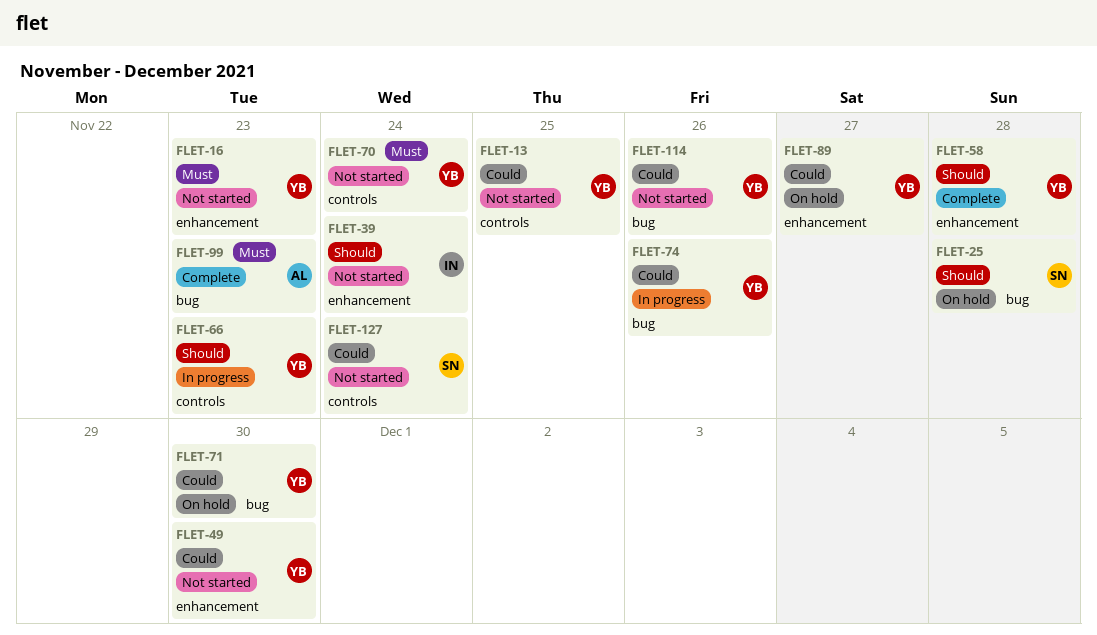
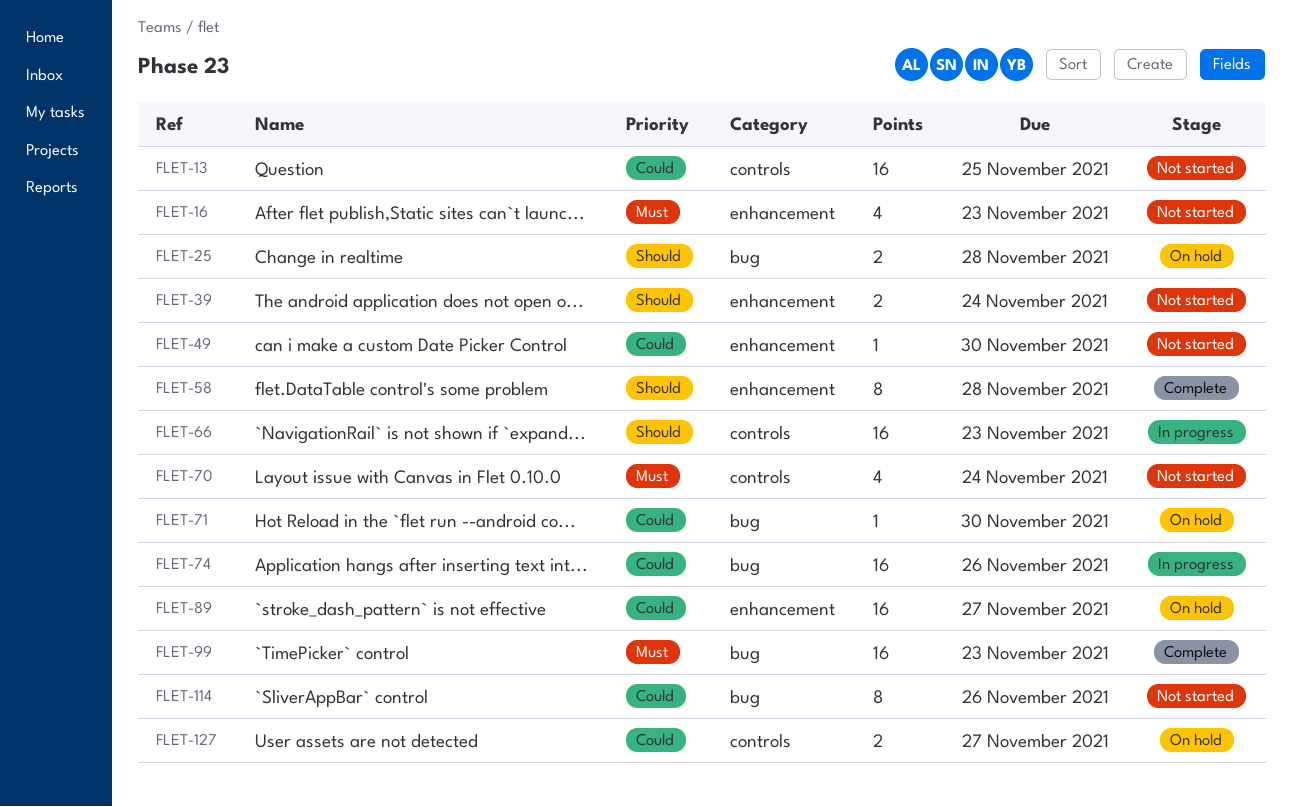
FLET-127, status: Not started -> On hold
FLET-127, due: Nov 24 -> Nov 27

